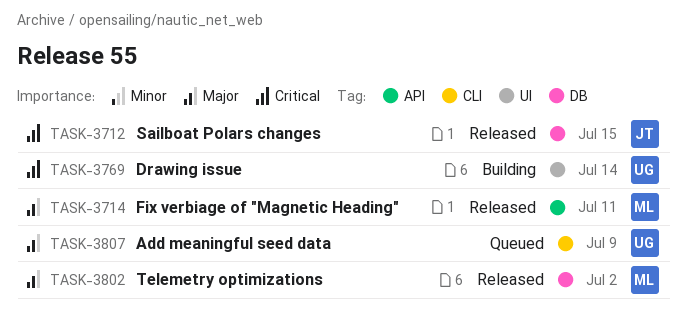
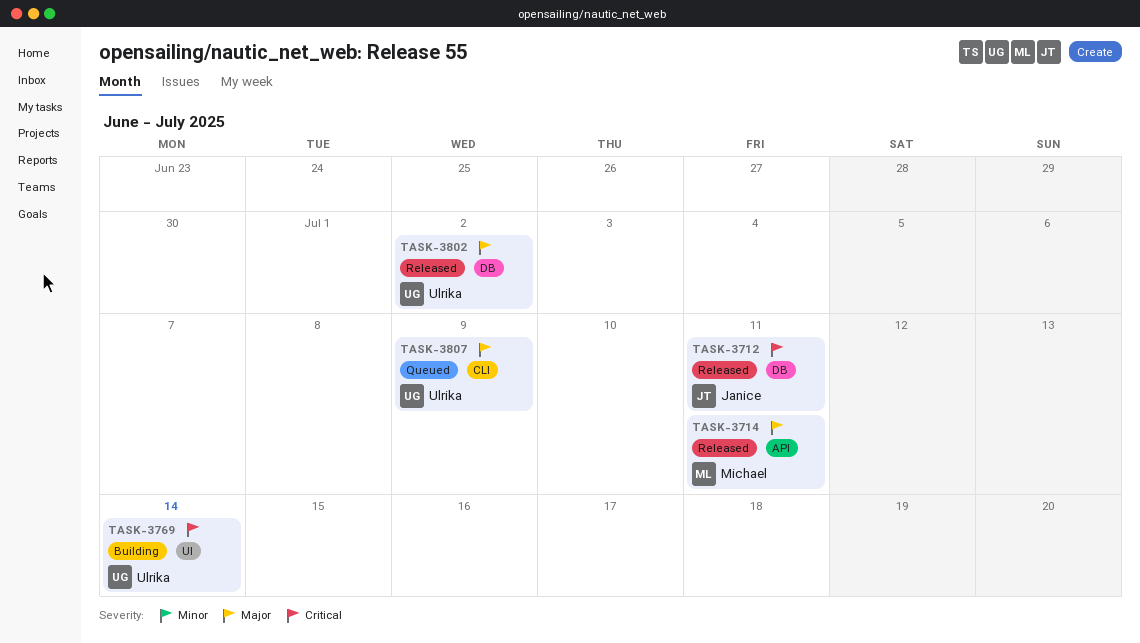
TASK-3712, due: Jul 15 -> Jul 11
TASK-3802, owner: Michael -> Ulrika

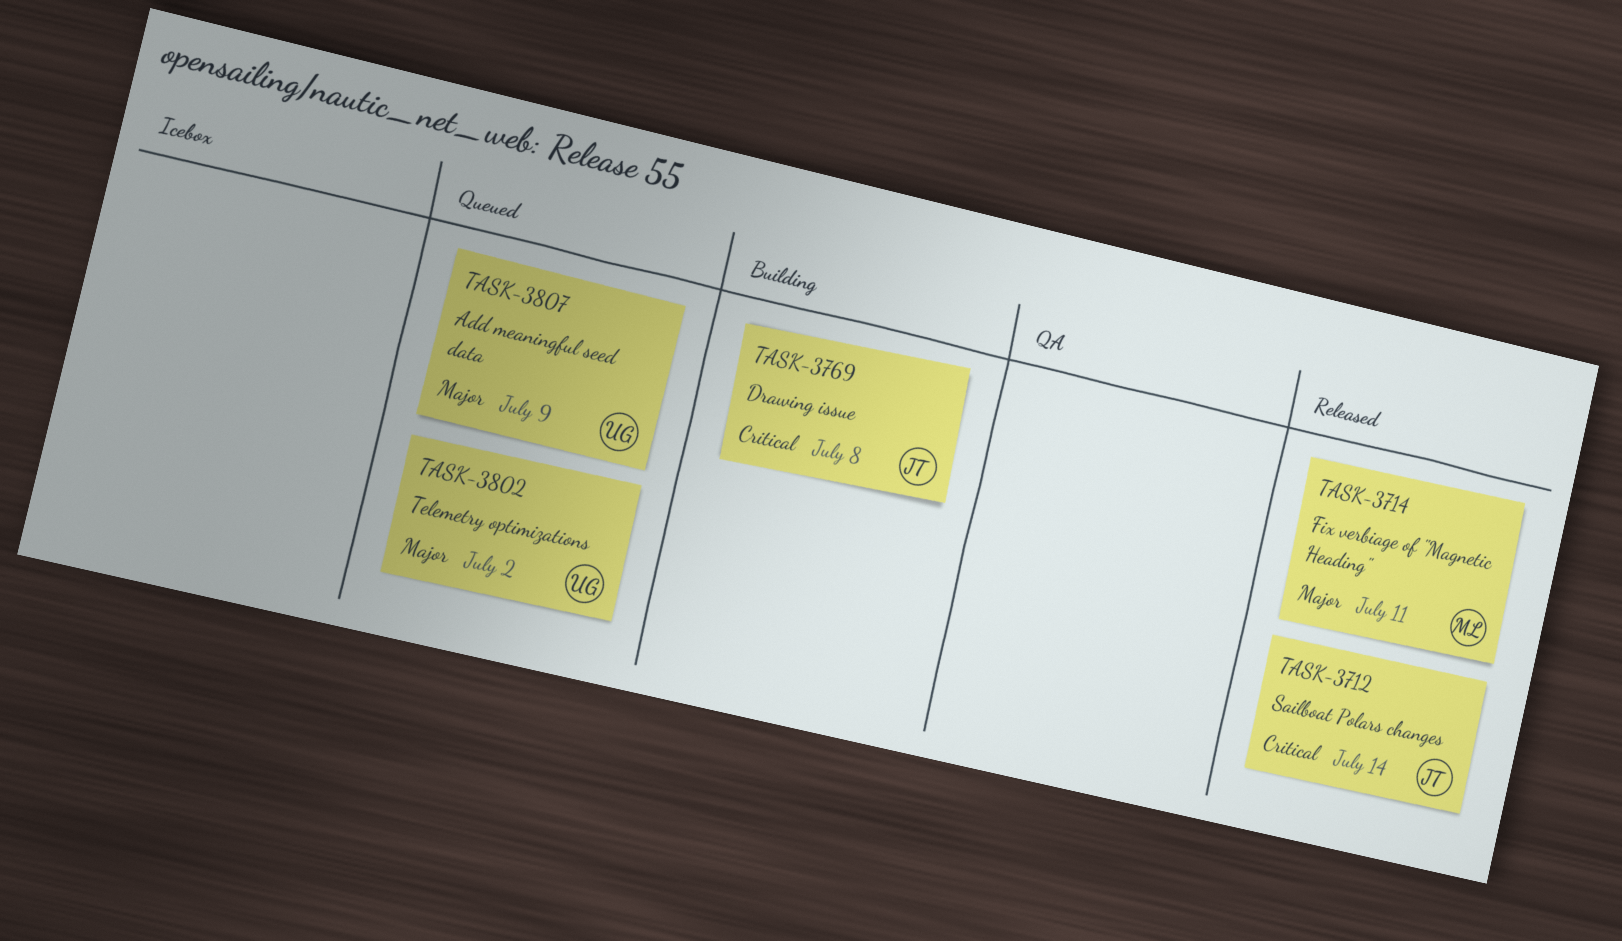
TASK-3712, due: Jul 11 -> Jul 14
TASK-3769, owner: Ulrika -> Janice
TASK-3769, due: Jul 14 -> Jul 8
TASK-3802, status: Released -> Queued

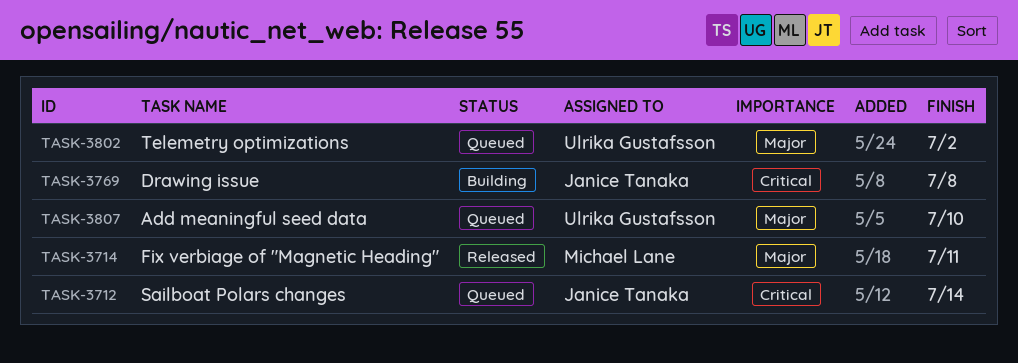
TASK-3712, status: Released -> Queued
TASK-3807, due: Jul 9 -> Jul 10

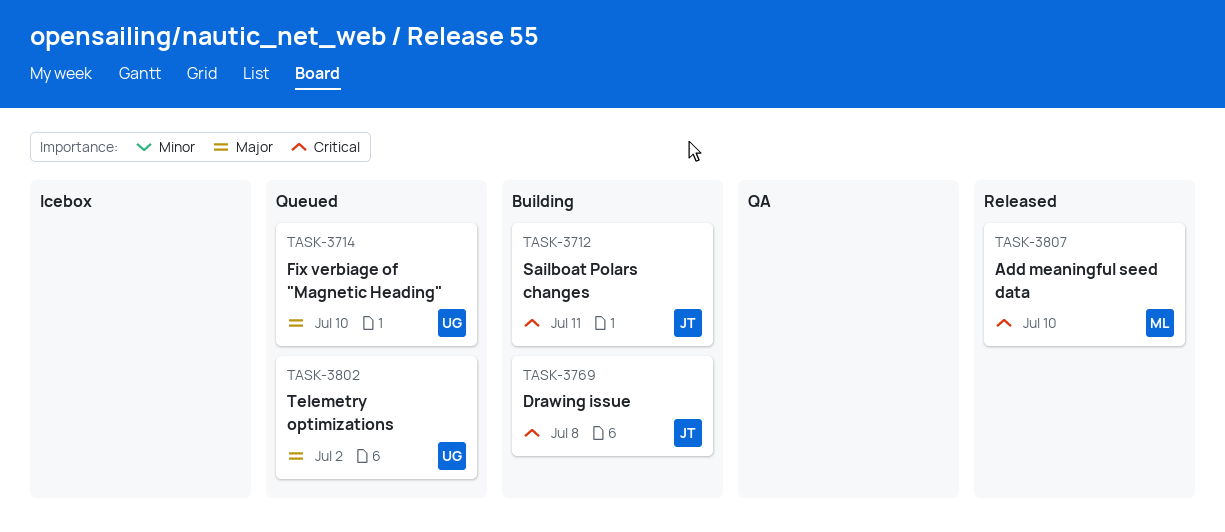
TASK-3712, status: Queued -> Building
TASK-3712, due: Jul 14 -> Jul 11
TASK-3714, status: Released -> Queued
TASK-3714, owner: Michael Lane -> Ulrika Gustafsson
TASK-3714, due: Jul 11 -> Jul 10
TASK-3807, status: Queued -> Released
TASK-3807, owner: Ulrika Gustafsson -> Michael Lane
TASK-3807, priority: Major -> Critical

